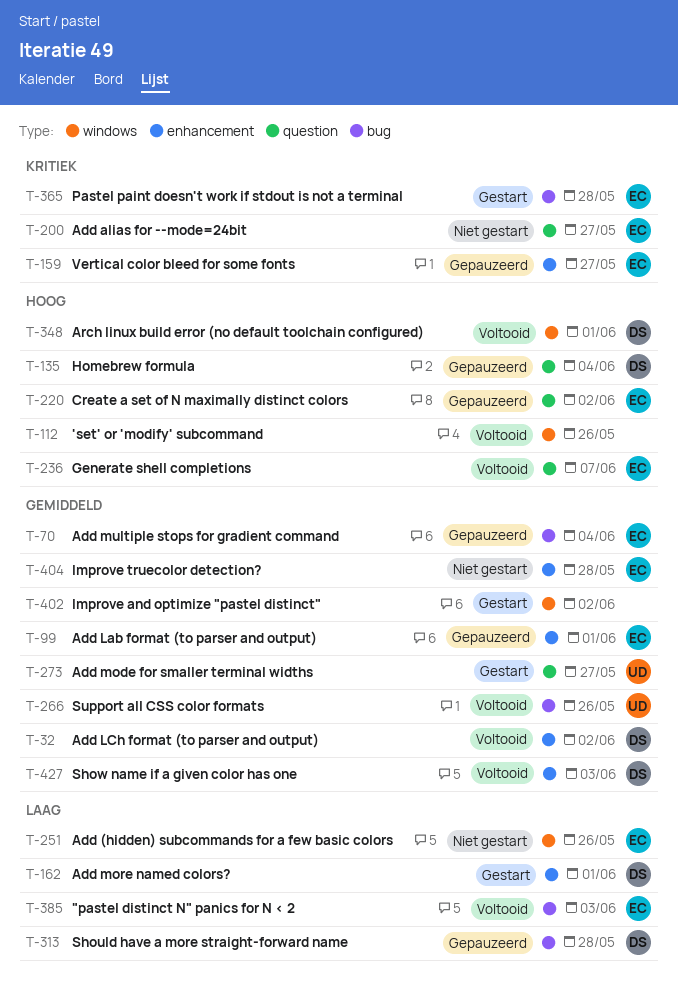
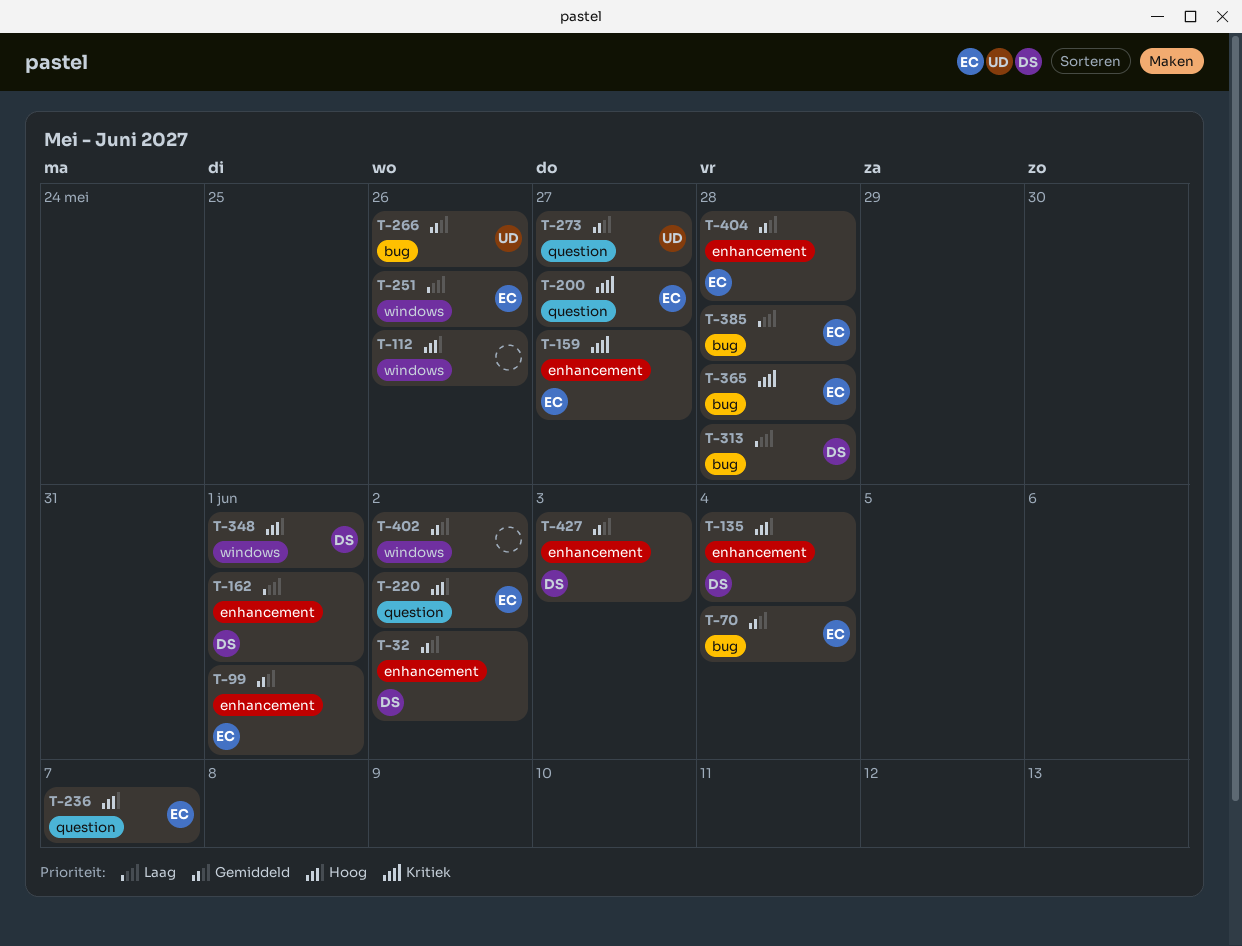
T-135, label: question -> enhancement
T-385, due: Jun 3 -> May 28

